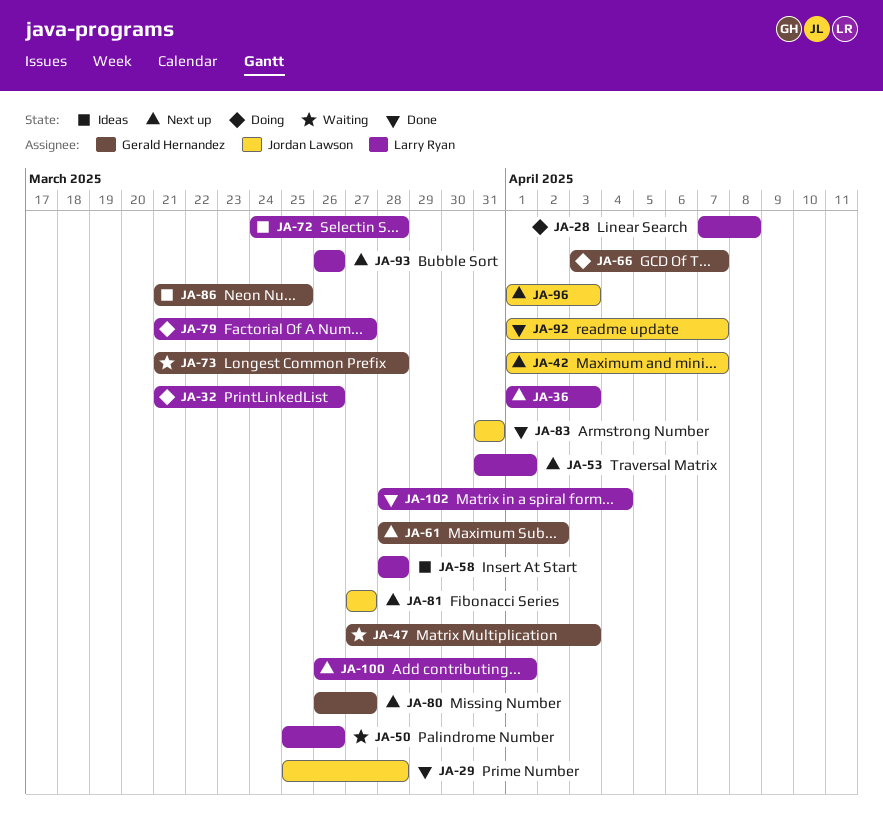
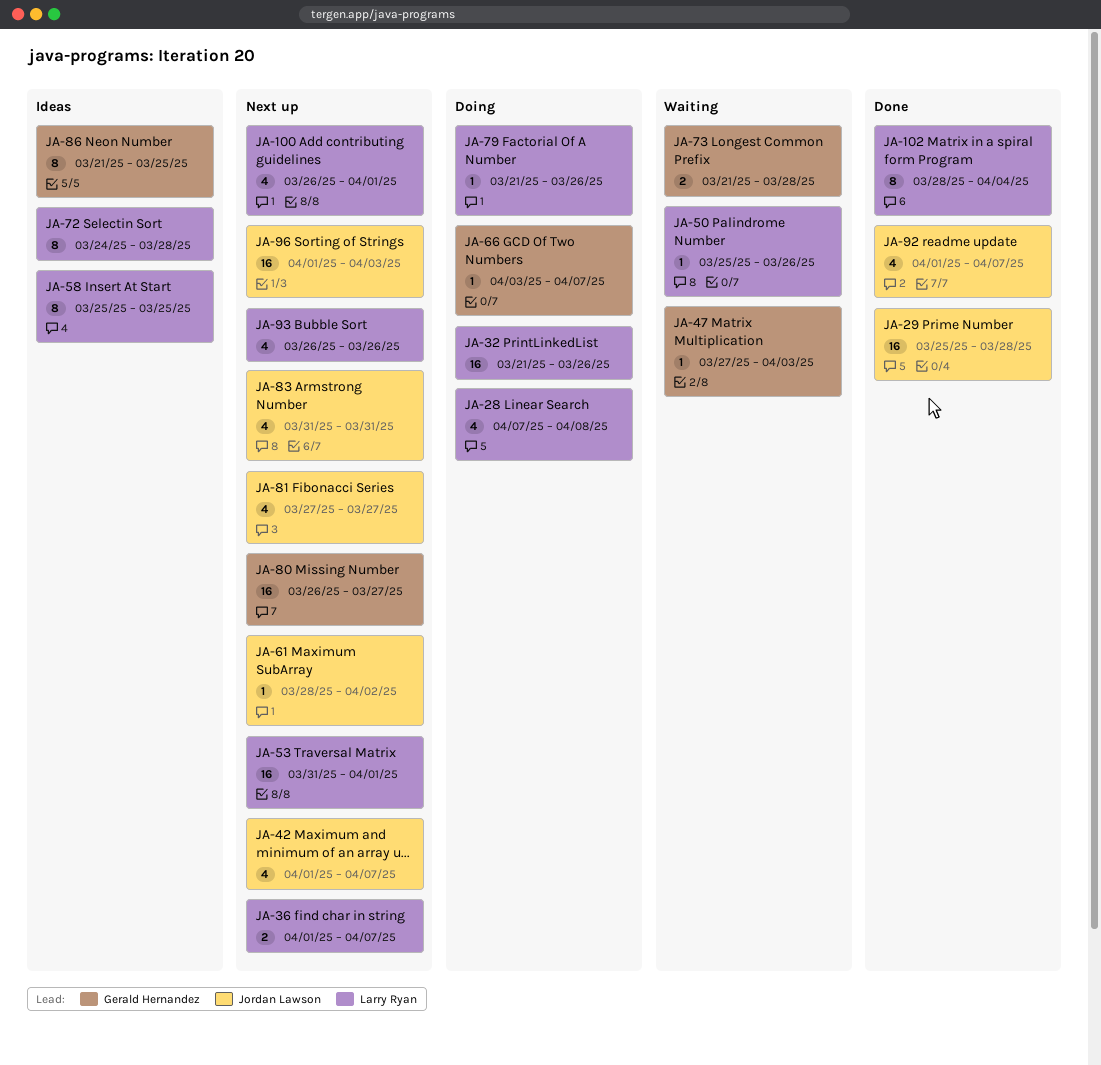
JA-36, due: Apr 3 -> Apr 7
JA-58, start: Mar 28 -> Mar 25
JA-58, due: Mar 28 -> Mar 25
JA-61, owner: Gerald Hernandez -> Jordan Lawson
JA-79, due: Mar 27 -> Mar 26
JA-83, status: Done -> Next up

